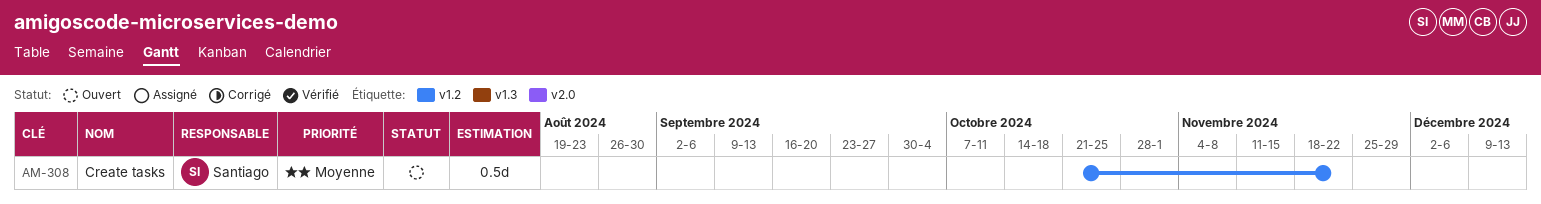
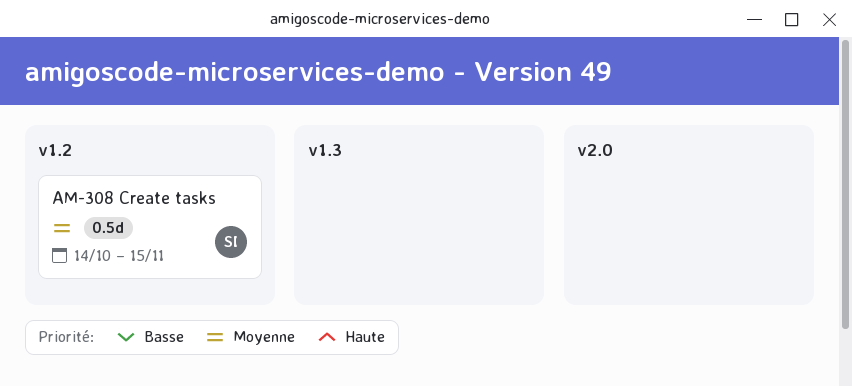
AM-308, start: Oct 21 -> Oct 14
AM-308, due: Nov 22 -> Nov 15

